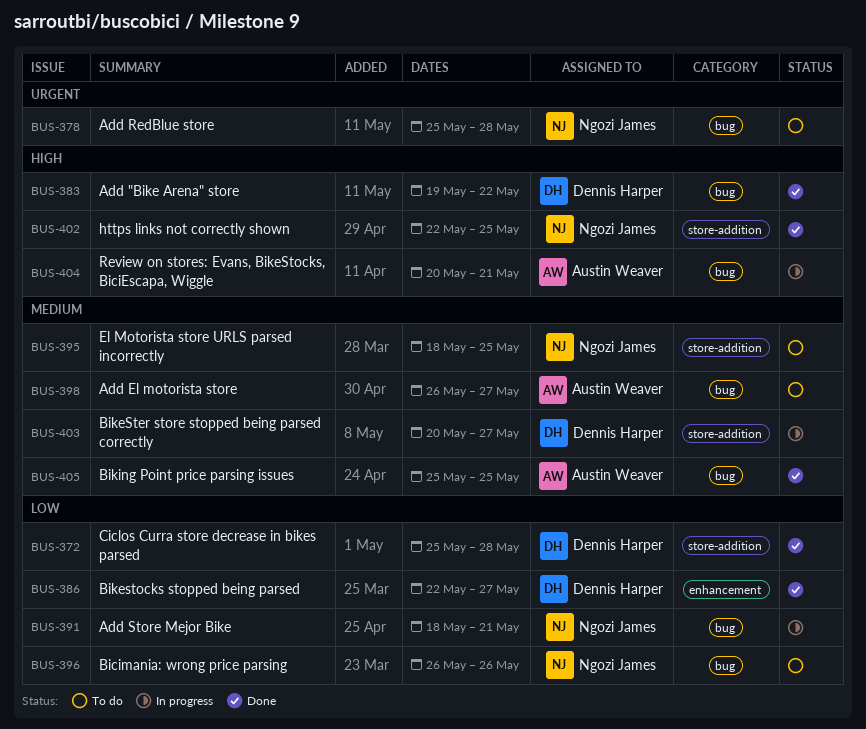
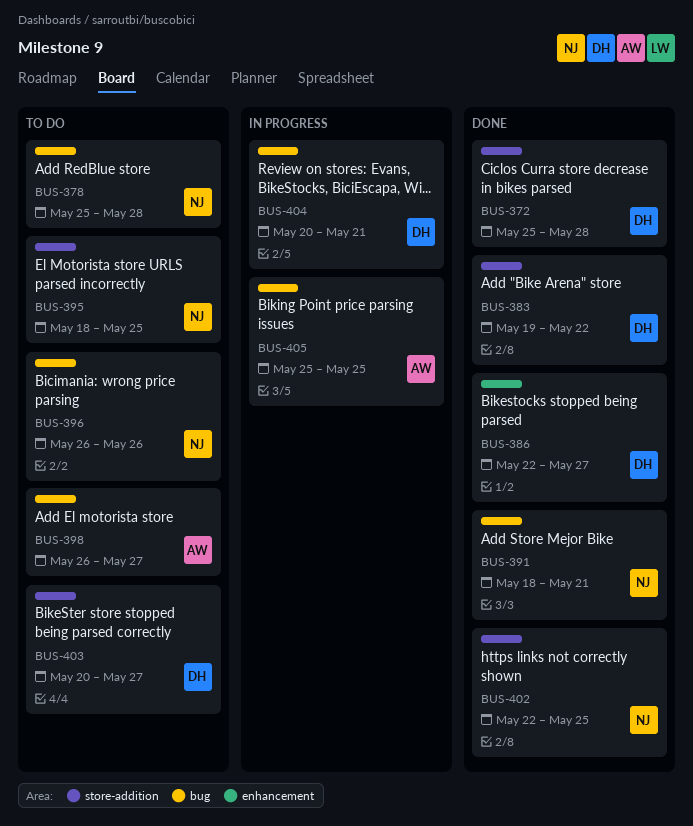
BUS-383, label: bug -> store-addition
BUS-391, status: In progress -> Done
BUS-403, status: In progress -> To do
BUS-404, owner: Austin Weaver -> Dennis Harper
BUS-405, status: Done -> In progress

